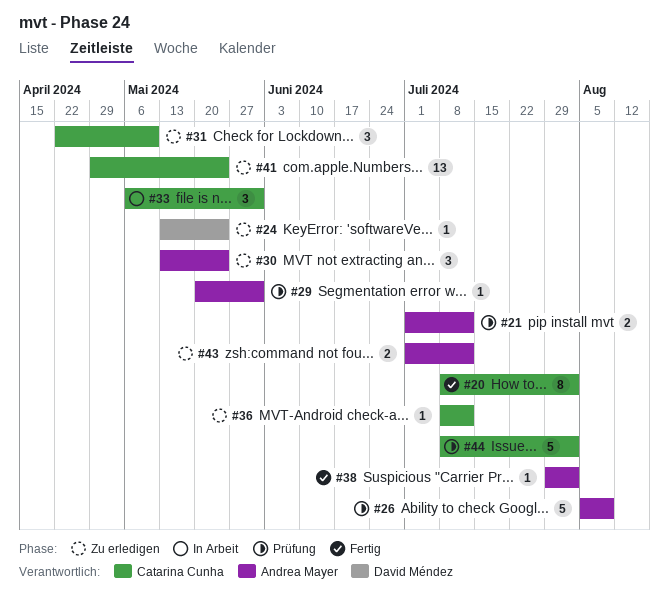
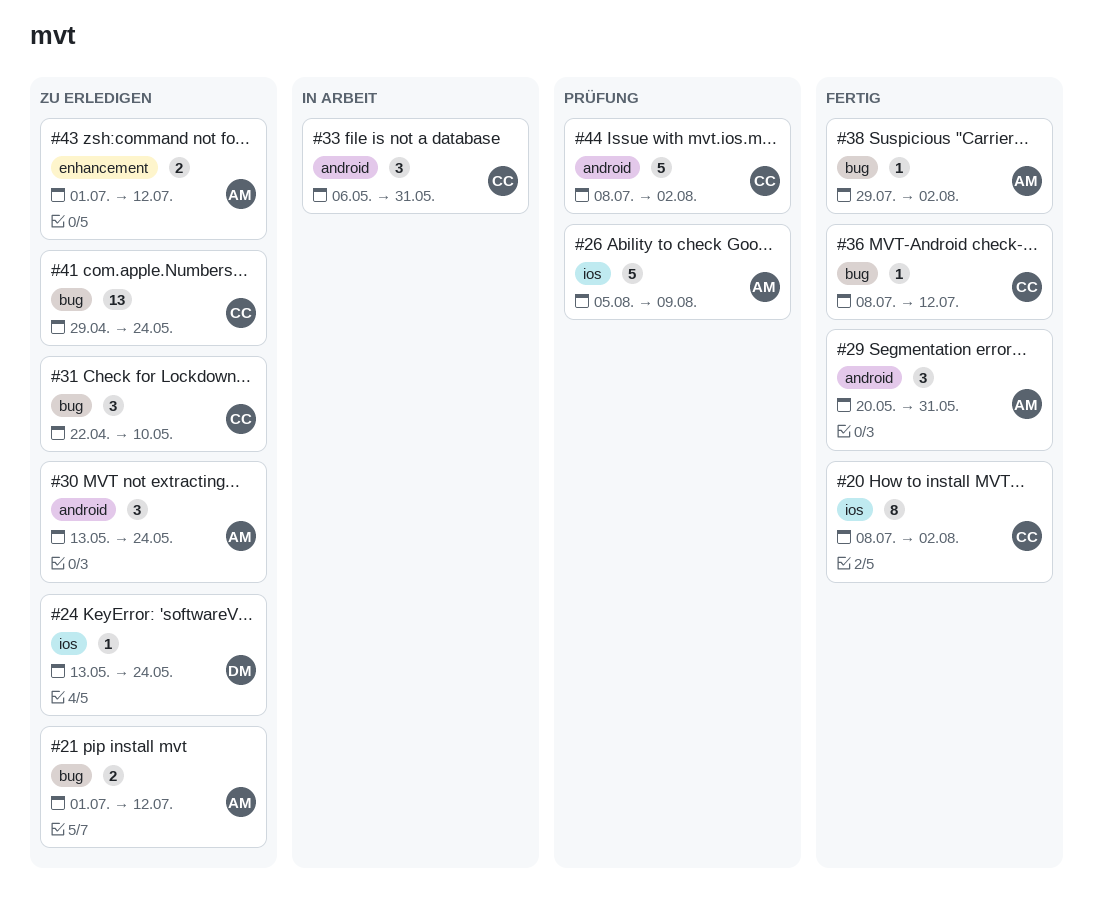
#21, status: Prüfung -> Zu erledigen
#29, status: Prüfung -> Fertig
#29, estimate: 1 -> 3
#36, status: Zu erledigen -> Fertig

